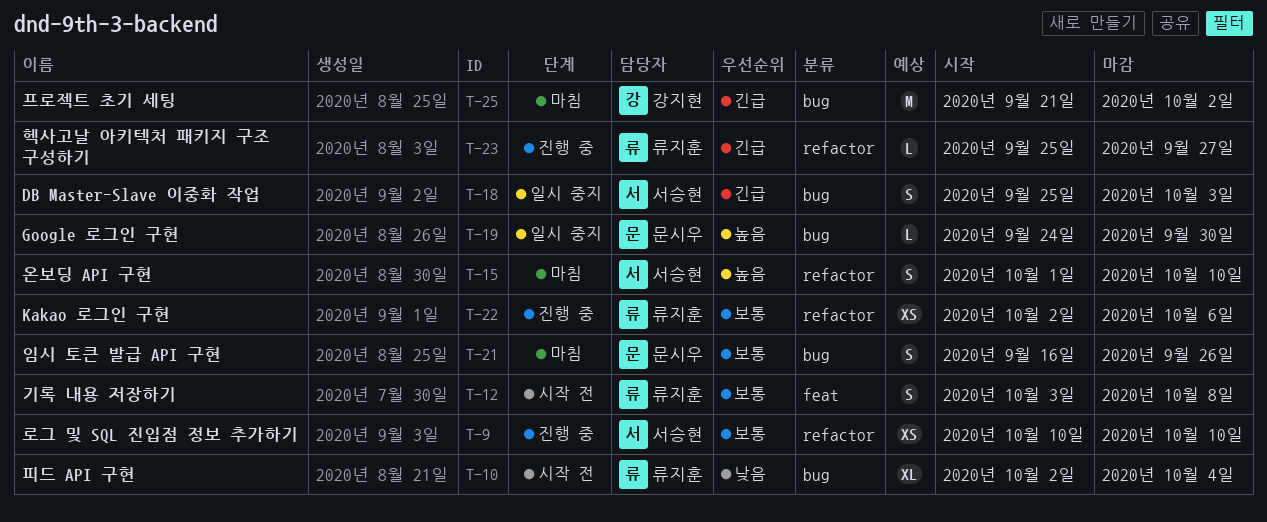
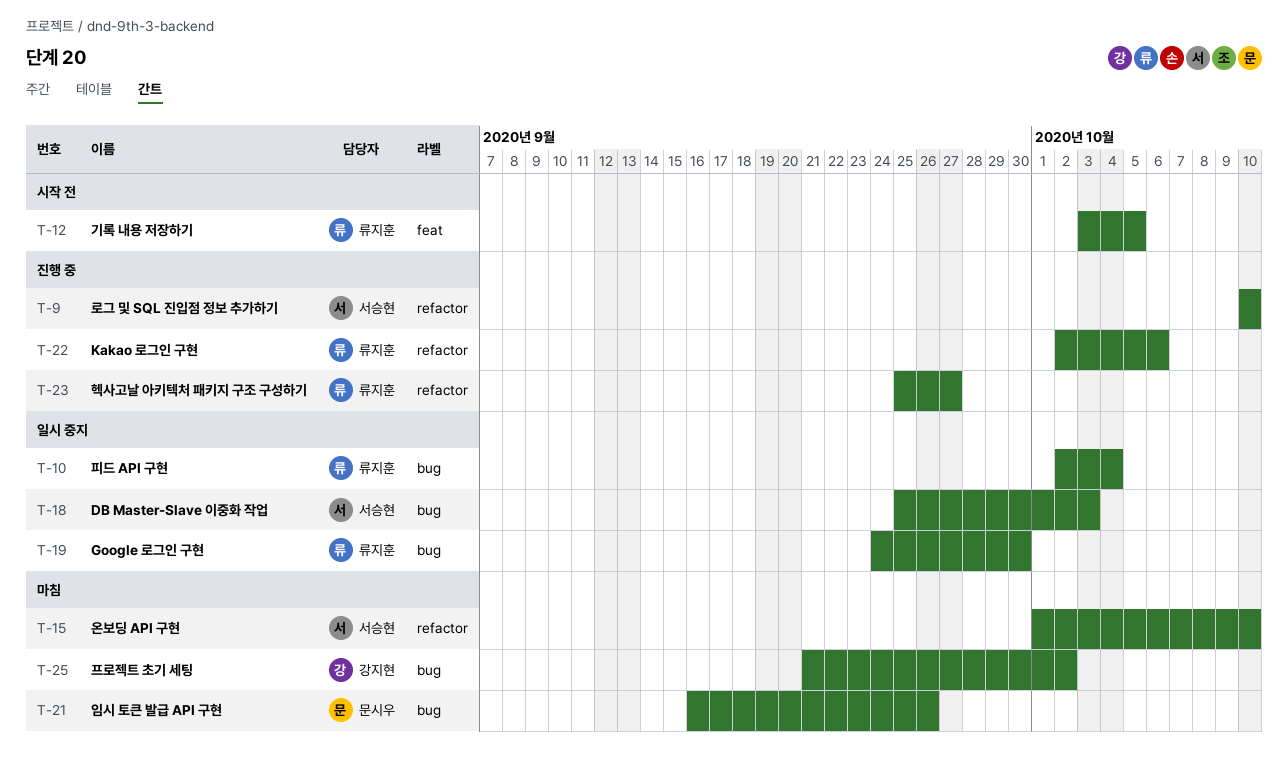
T-10, status: 시작 전 -> 일시 중지
T-12, due: Oct 8 -> Oct 5
T-19, owner: 문시우 -> 류지훈

